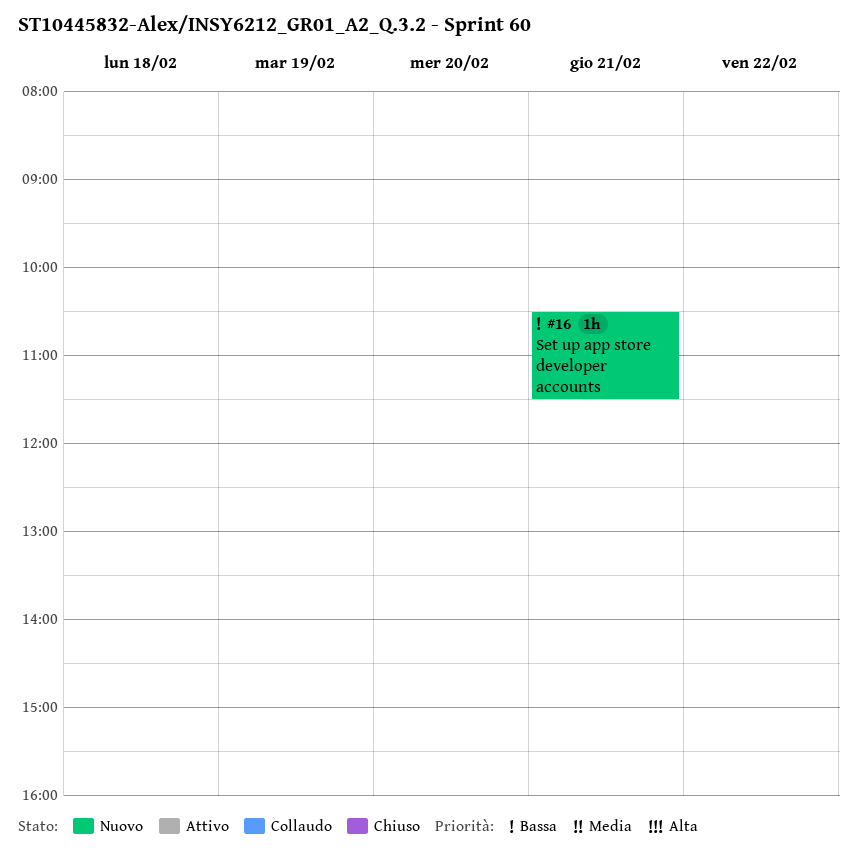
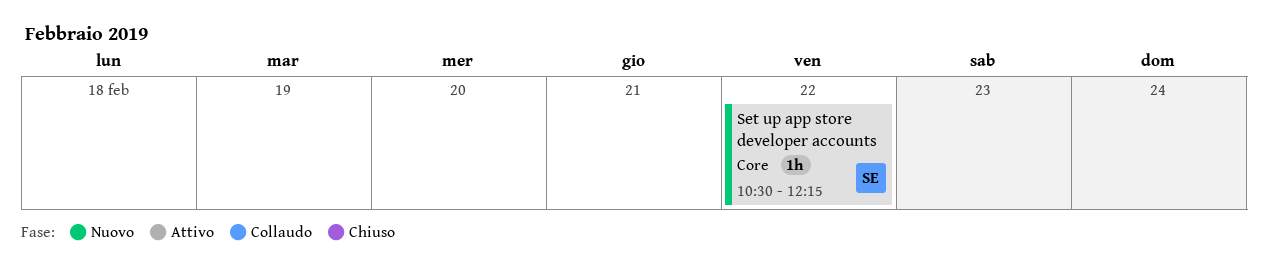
Set up app store developer accounts, day: Feb 21 -> Feb 22
Set up app store developer accounts, ends: 11:30 -> 12:15

